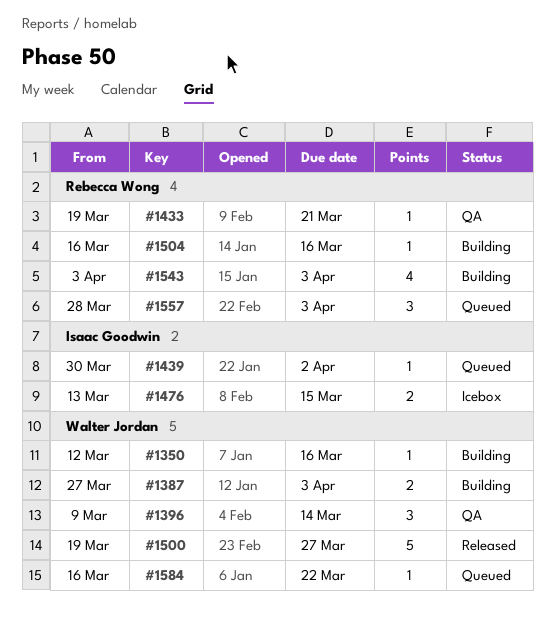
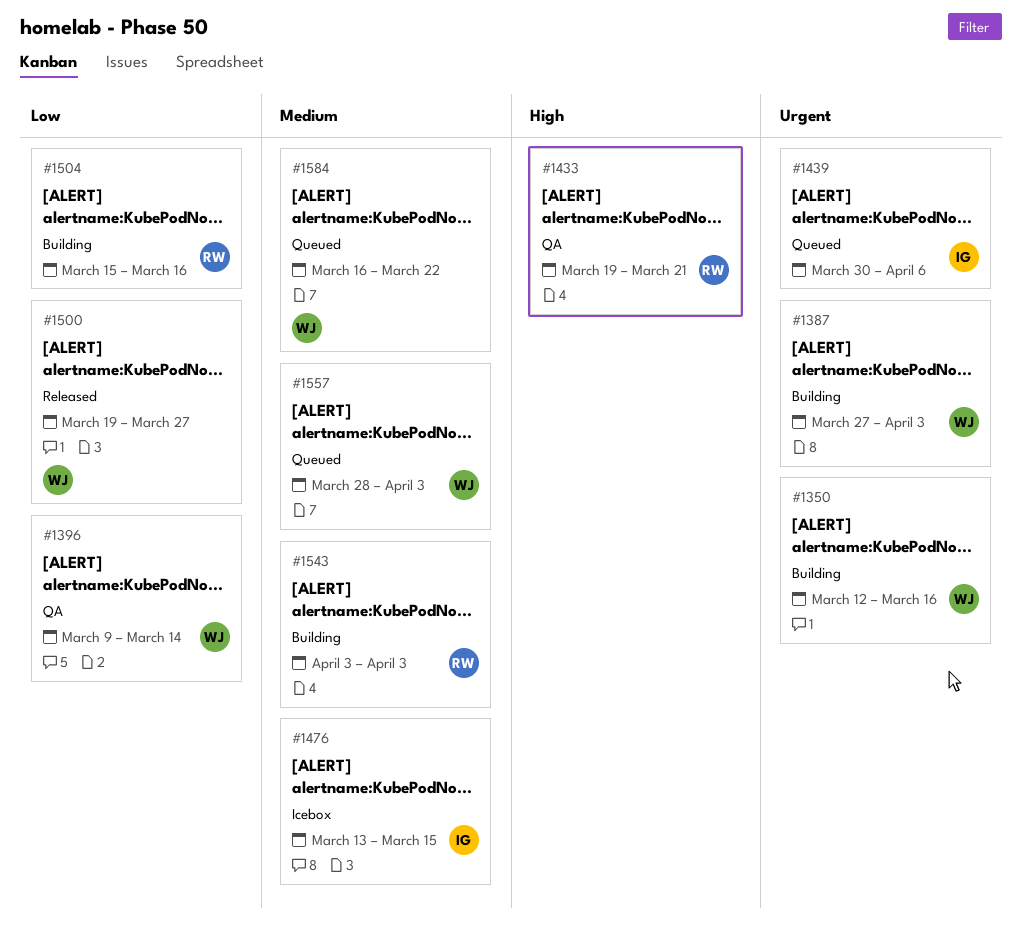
#1439, due: Apr 2 -> Apr 6
#1504, start: Mar 16 -> Mar 15
#1557, owner: Rebecca Wong -> Walter Jordan

